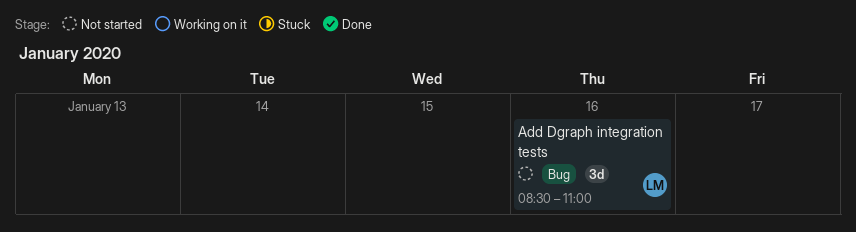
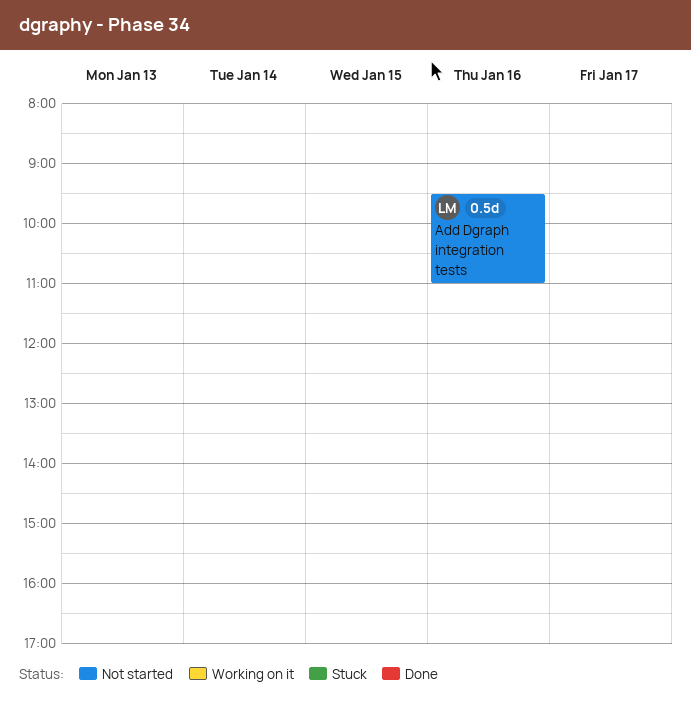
Add Dgraph integration tests, estimate: 3d -> 0.5d
Add Dgraph integration tests, begins: 08:30 -> 09:30

